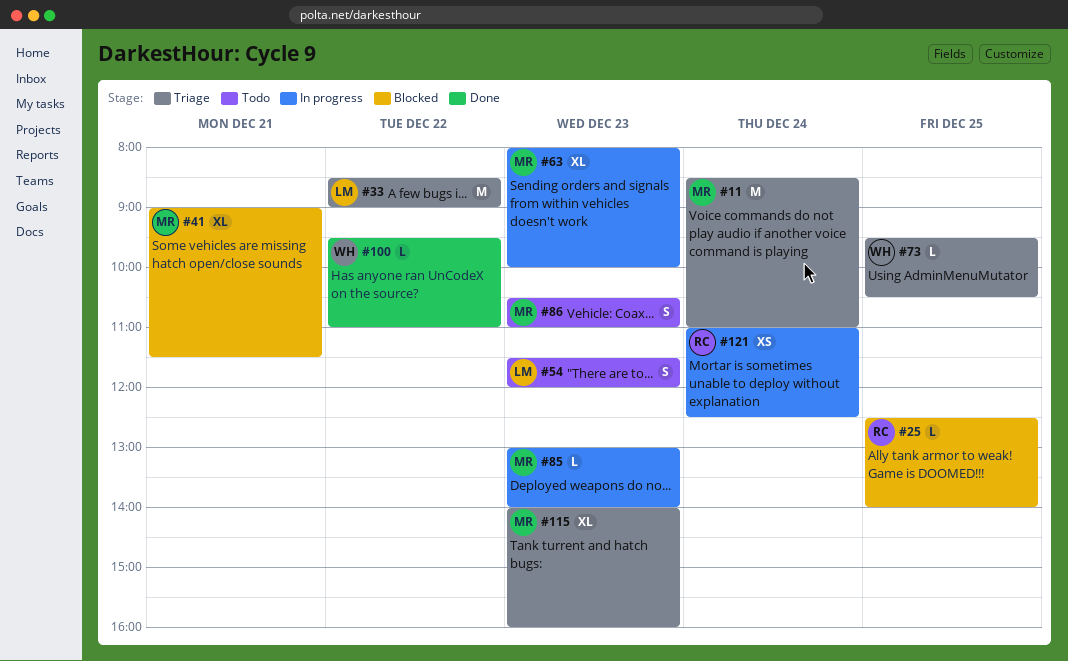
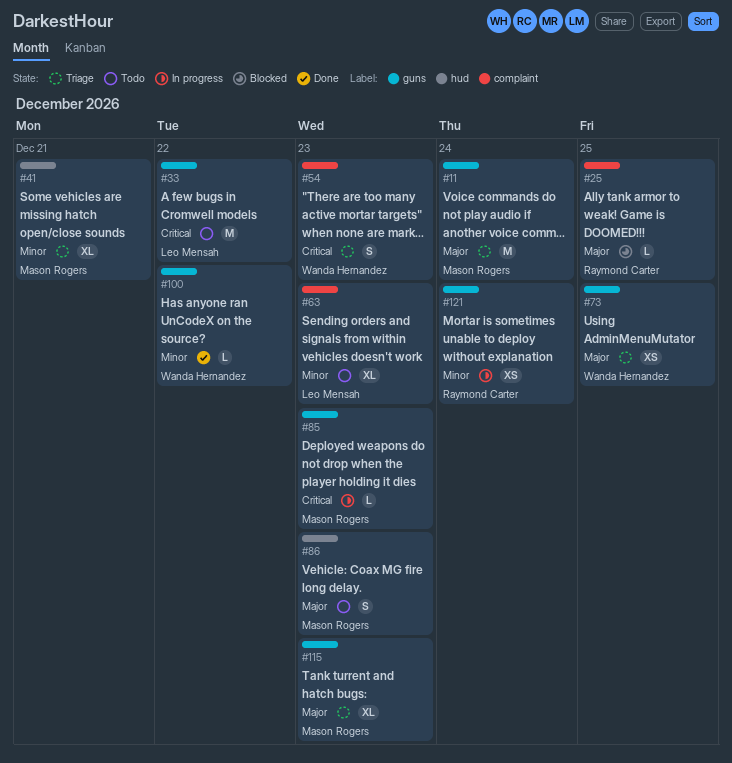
#33, status: Triage -> Todo
#41, status: Blocked -> Triage
#54, status: Todo -> Triage
#54, owner: Leo Mensah -> Wanda Hernandez
#63, status: In progress -> Todo
#63, owner: Mason Rogers -> Leo Mensah
#73, estimate: L -> XS

